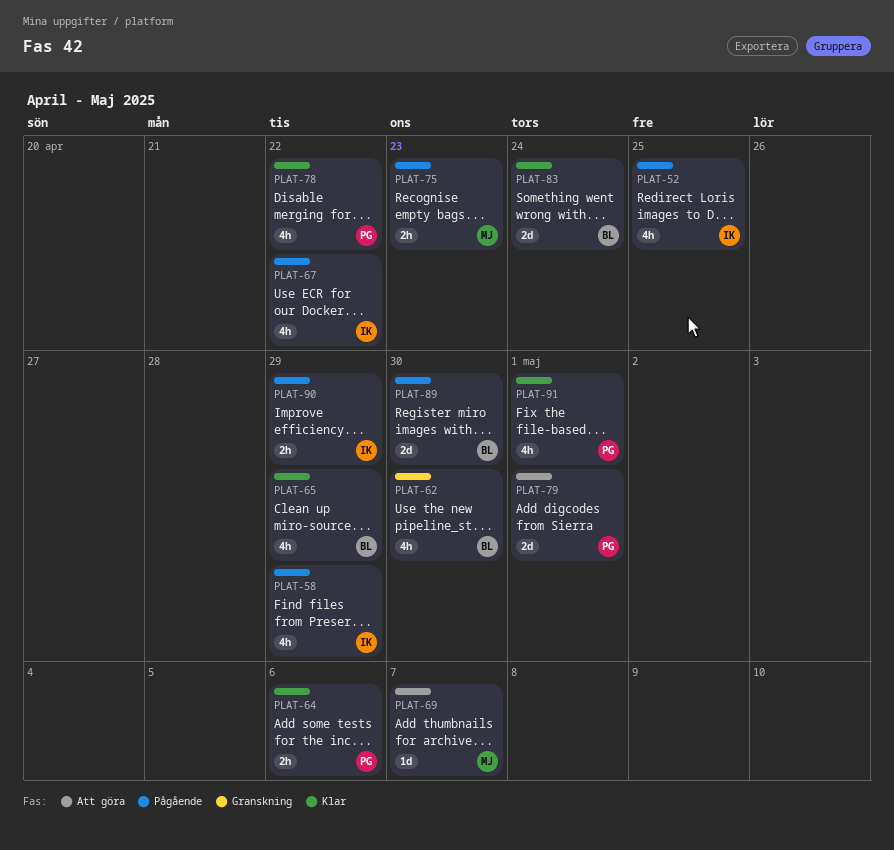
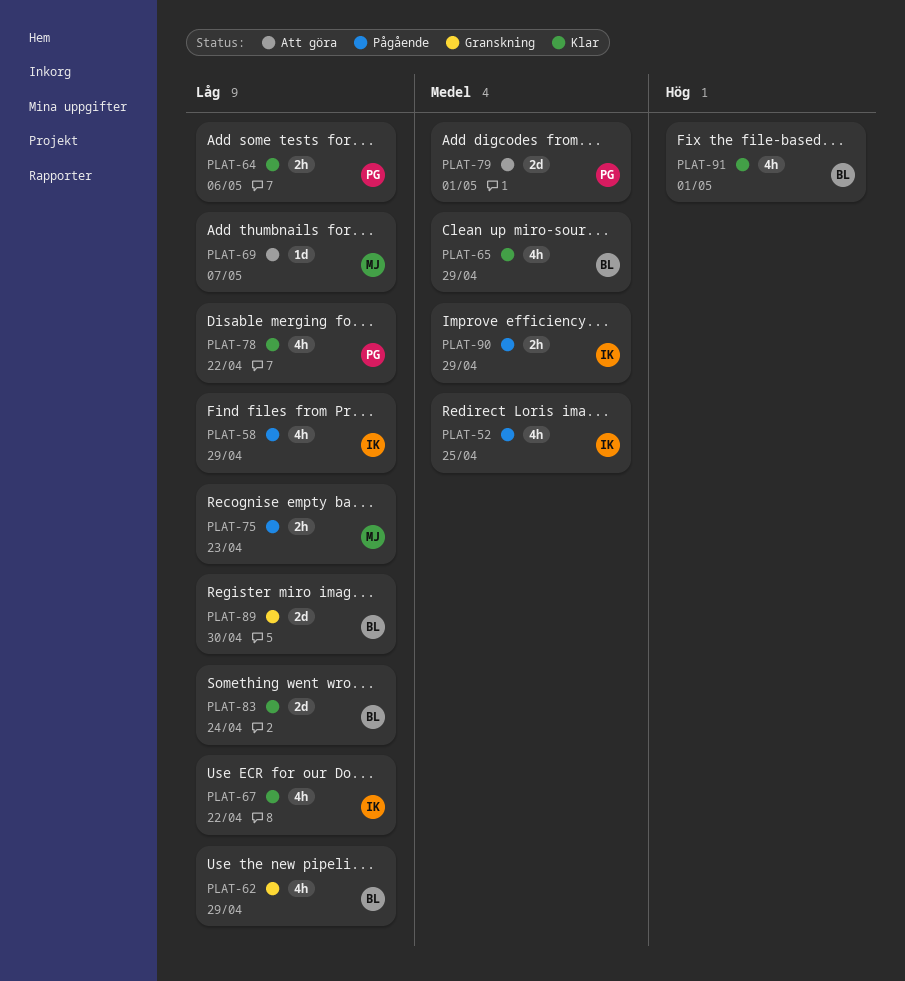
PLAT-62, due: Apr 30 -> Apr 29
PLAT-67, status: Pågående -> Klar
PLAT-89, status: Pågående -> Granskning
PLAT-91, owner: PG -> BL

